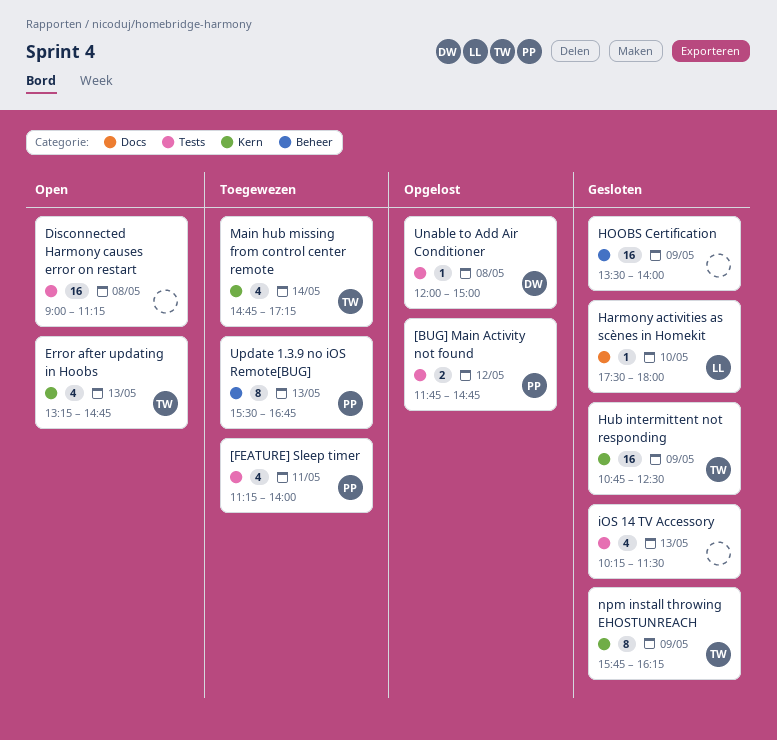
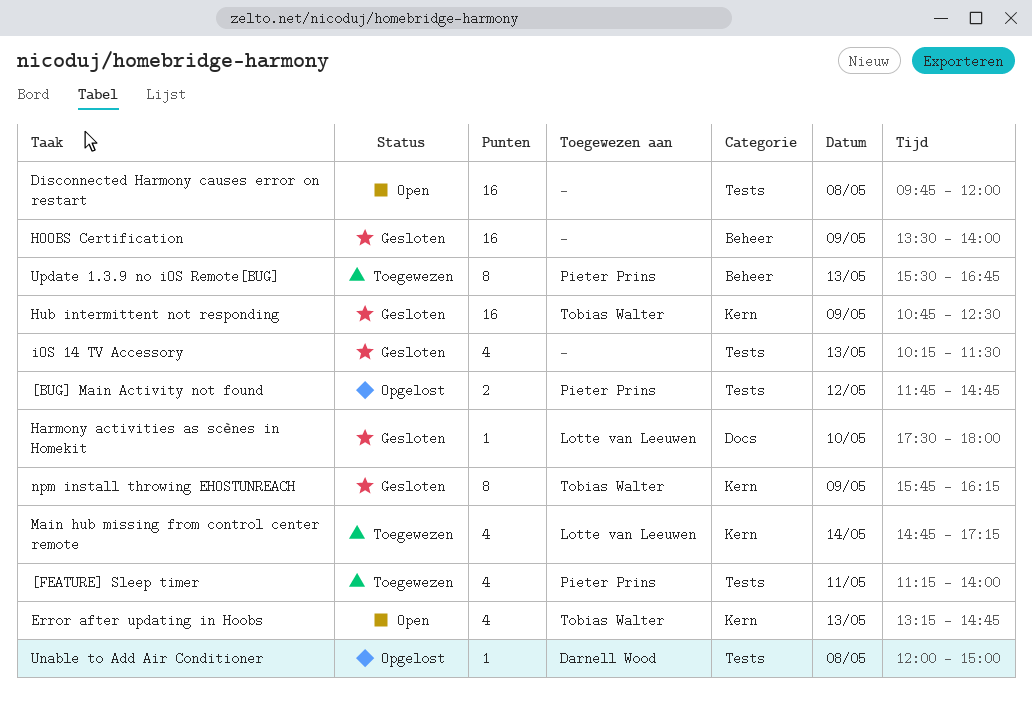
Disconnected Harmony causes error on restart, begins: 09:00 -> 09:45
Disconnected Harmony causes error on restart, ends: 11:15 -> 12:00
Main hub missing from control center remote, owner: Tobias Walter -> Lotte van Leeuwen

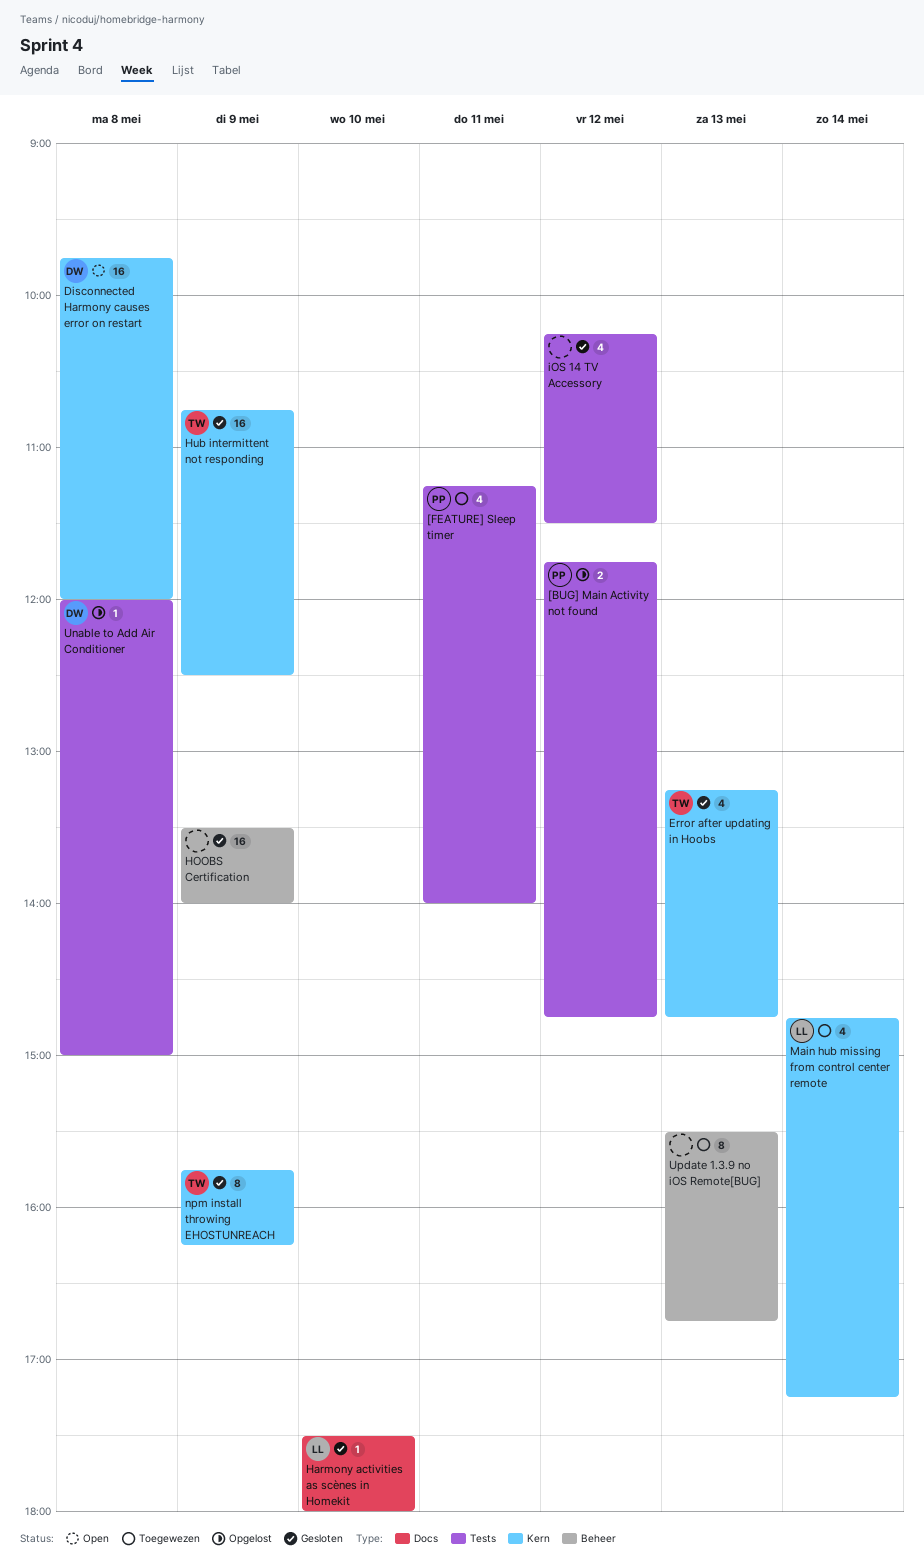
Disconnected Harmony causes error on restart, owner: none -> Darnell Wood
Disconnected Harmony causes error on restart, label: Tests -> Kern
Error after updating in Hoobs, status: Open -> Gesloten
iOS 14 TV Accessory, day: May 13 -> May 12
Update 1.3.9 no iOS Remote[BUG], owner: Pieter Prins -> none

